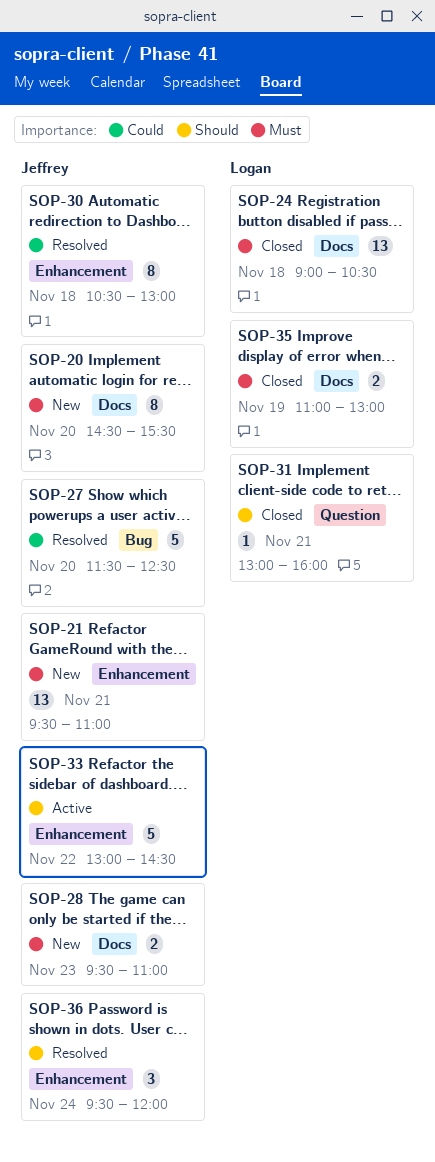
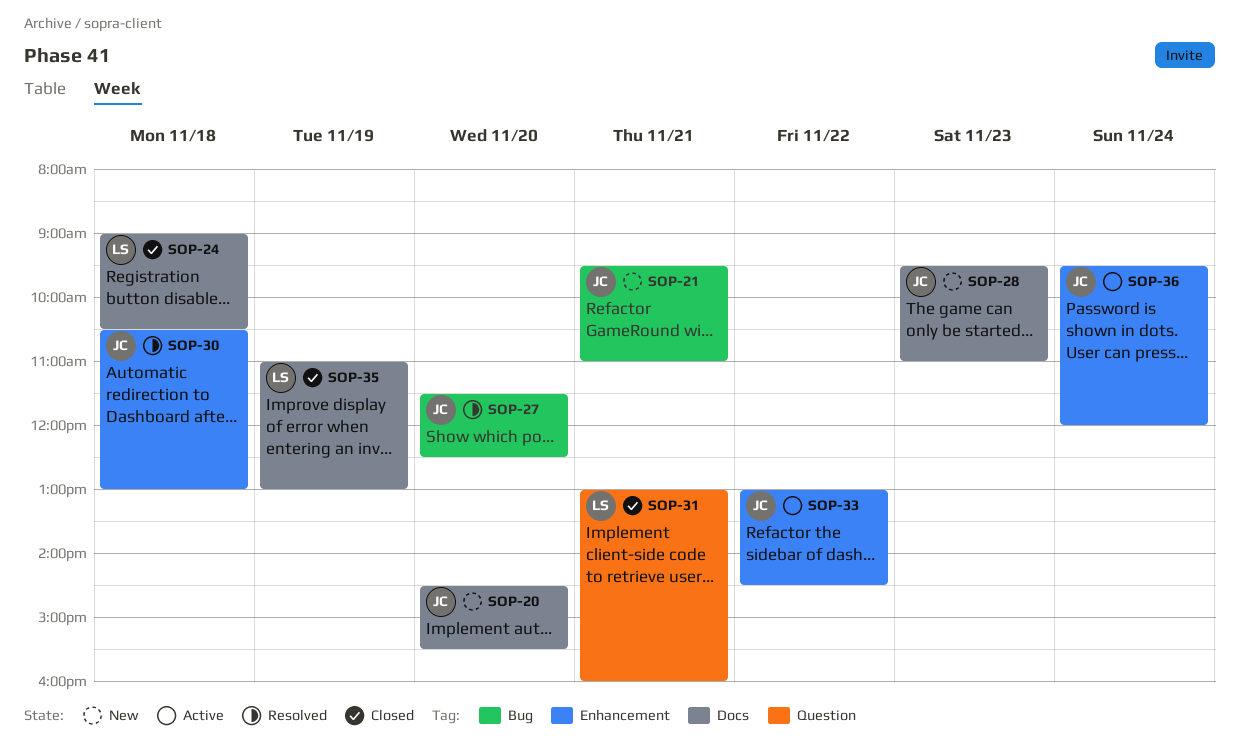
SOP-21, label: Enhancement -> Bug
SOP-36, status: Resolved -> Active

